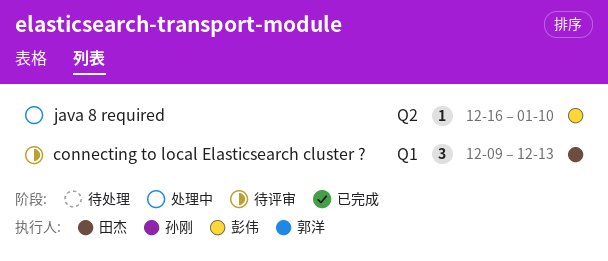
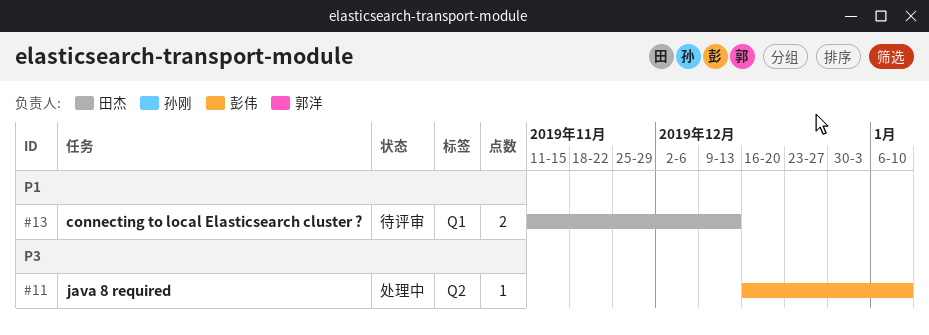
connecting to local Elasticsearch cluster ?, estimate: 3 -> 2
connecting to local Elasticsearch cluster ?, start: Dec 9 -> Nov 11

